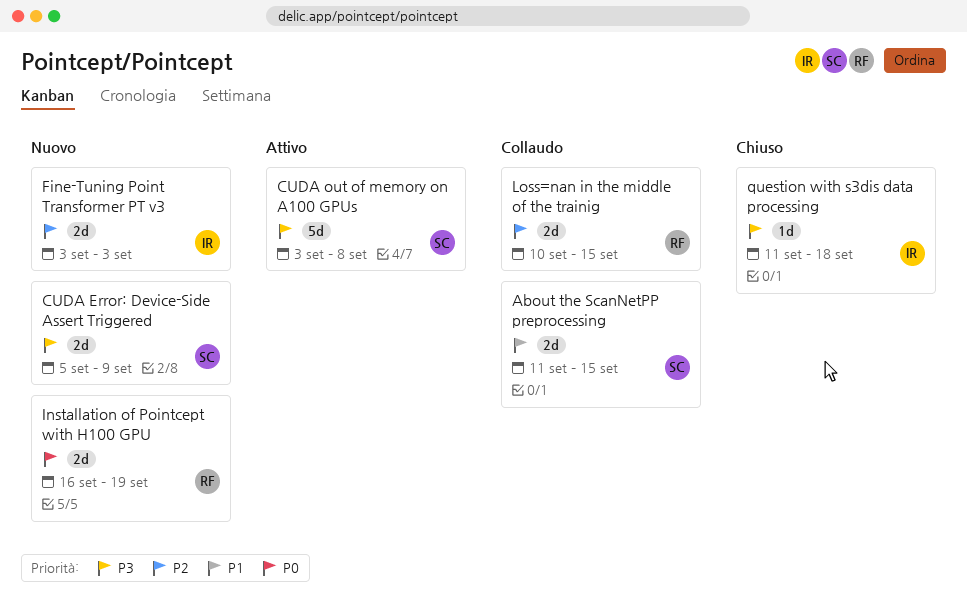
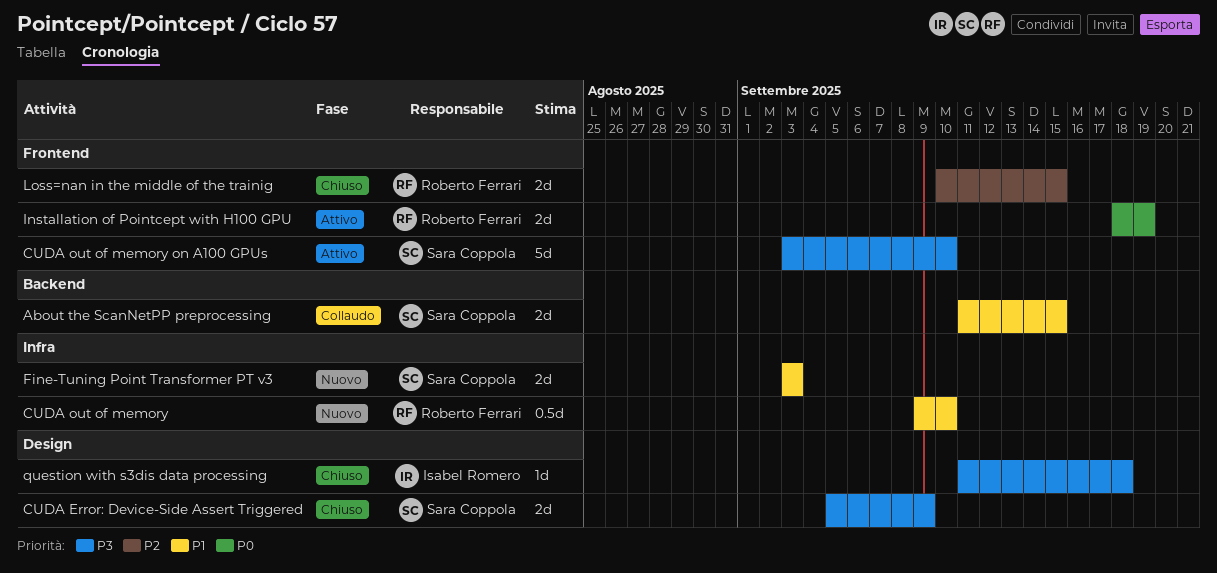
CUDA Error: Device-Side Assert Triggered, status: Nuovo -> Chiuso
CUDA out of memory: none -> present
CUDA out of memory on A100 GPUs, due: Sep 8 -> Sep 10
Fine-Tuning Point Transformer PT v3, owner: Isabel Romero -> Sara Coppola
Fine-Tuning Point Transformer PT v3, priority: P2 -> P1
Installation of Pointcept with H100 GPU, status: Nuovo -> Attivo
Installation of Pointcept with H100 GPU, start: Sep 16 -> Sep 18
Loss=nan in the middle of the trainig, status: Collaudo -> Chiuso

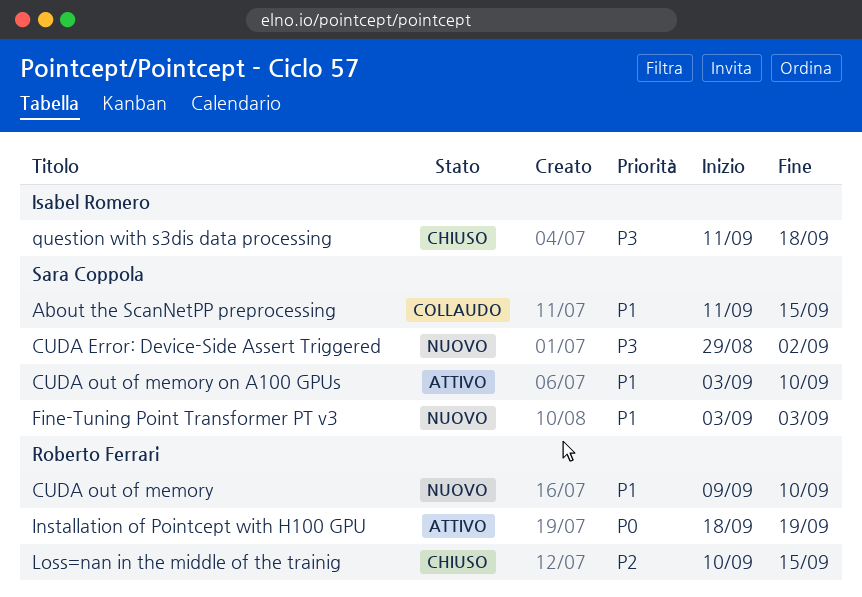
CUDA Error: Device-Side Assert Triggered, status: Chiuso -> Nuovo
CUDA Error: Device-Side Assert Triggered, start: Sep 5 -> Aug 29
CUDA Error: Device-Side Assert Triggered, due: Sep 9 -> Sep 2
CUDA out of memory on A100 GPUs, priority: P3 -> P1

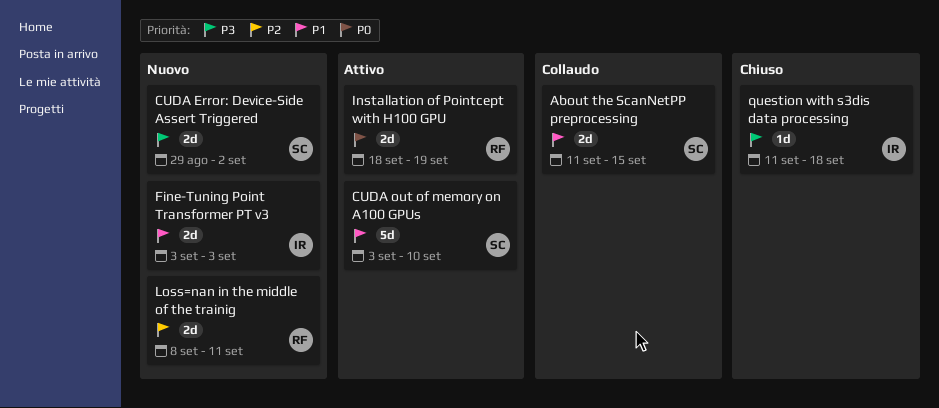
CUDA out of memory: present -> none
Fine-Tuning Point Transformer PT v3, owner: Sara Coppola -> Isabel Romero
Loss=nan in the middle of the trainig, status: Chiuso -> Nuovo
Loss=nan in the middle of the trainig, start: Sep 10 -> Sep 8
Loss=nan in the middle of the trainig, due: Sep 15 -> Sep 11

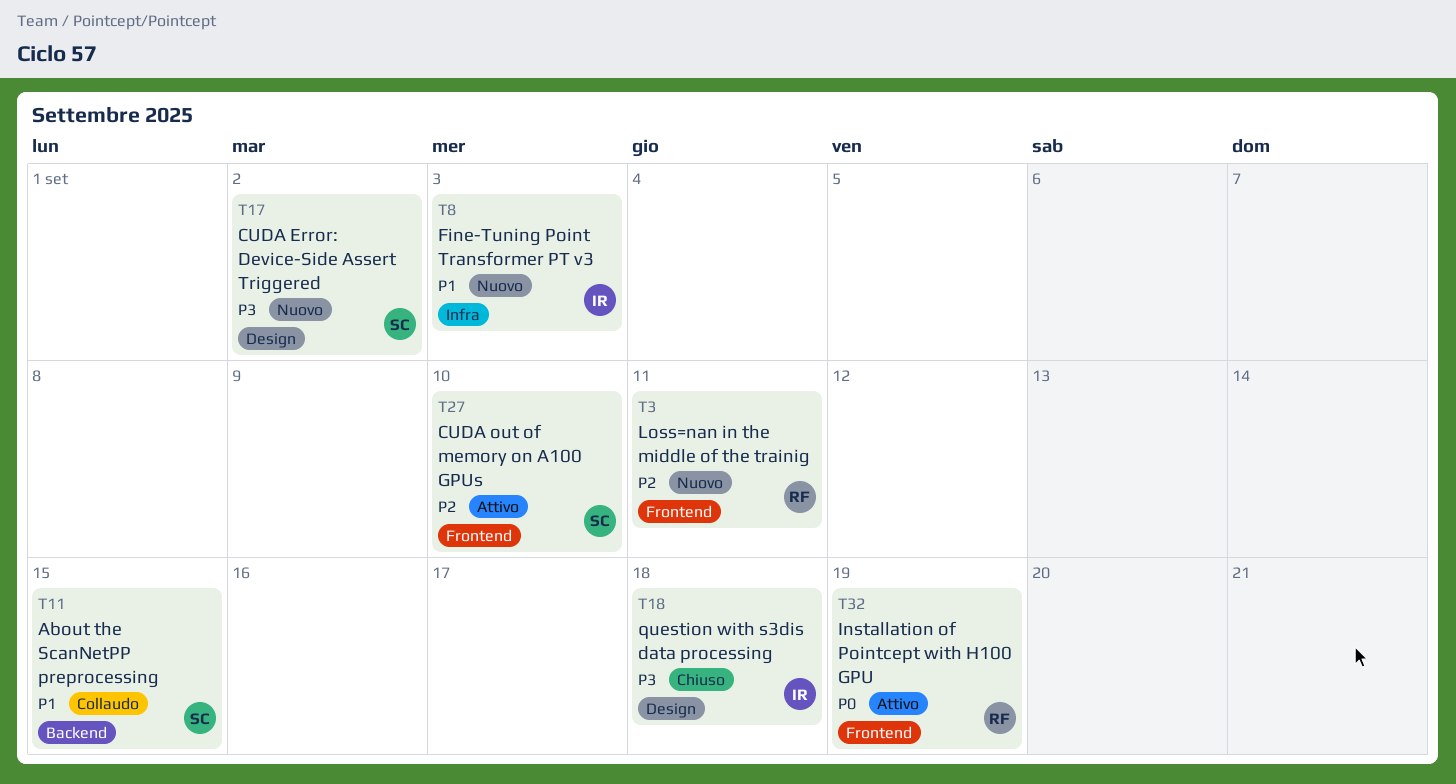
CUDA out of memory on A100 GPUs, priority: P1 -> P2

